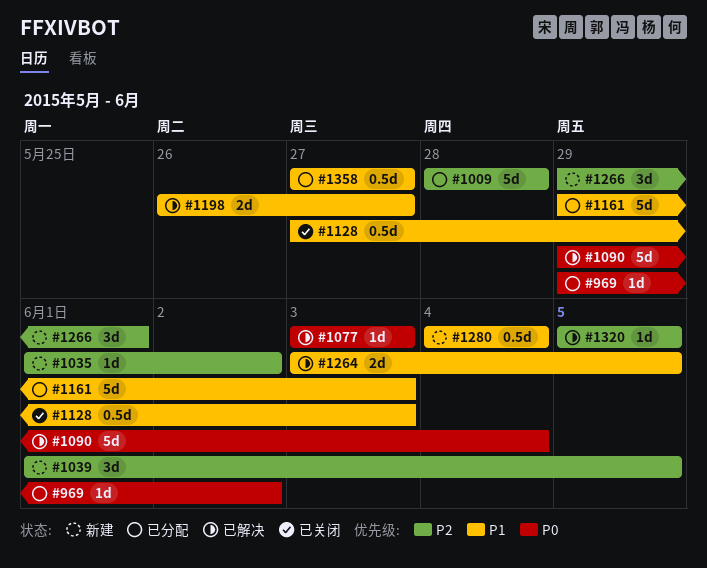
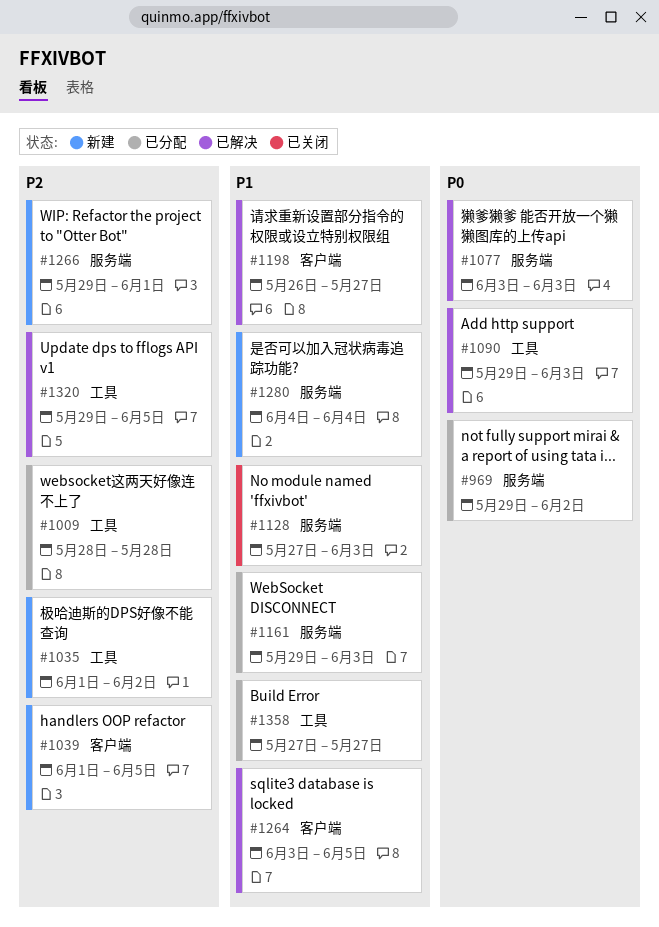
#1090, due: Jun 4 -> Jun 3
#1320, start: Jun 5 -> May 29

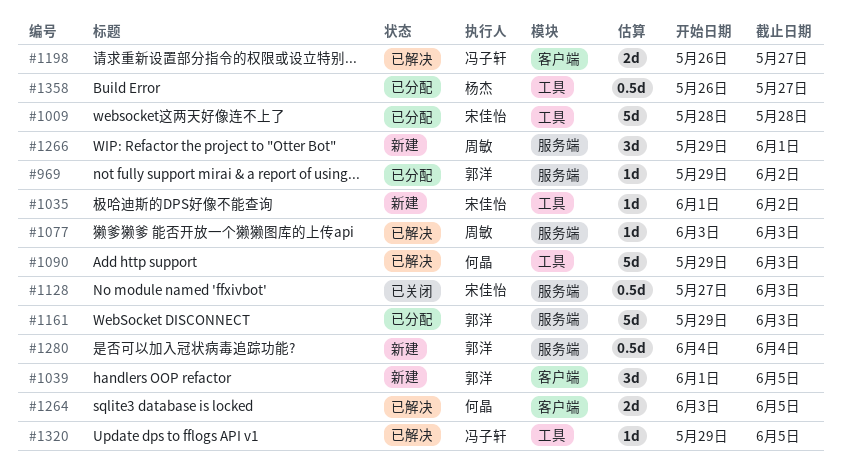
#1358, start: May 27 -> May 26

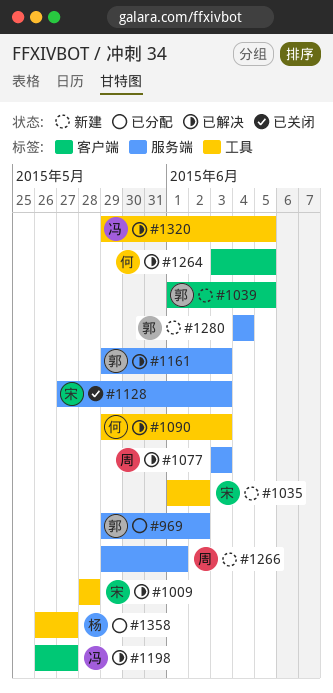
#1009, status: 已分配 -> 已解决
#1161, status: 已分配 -> 已解决

